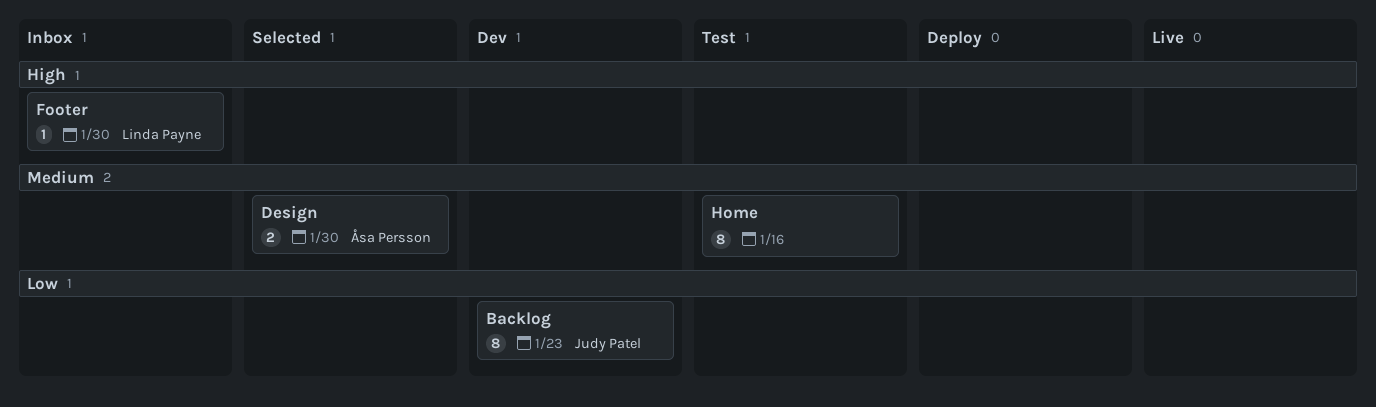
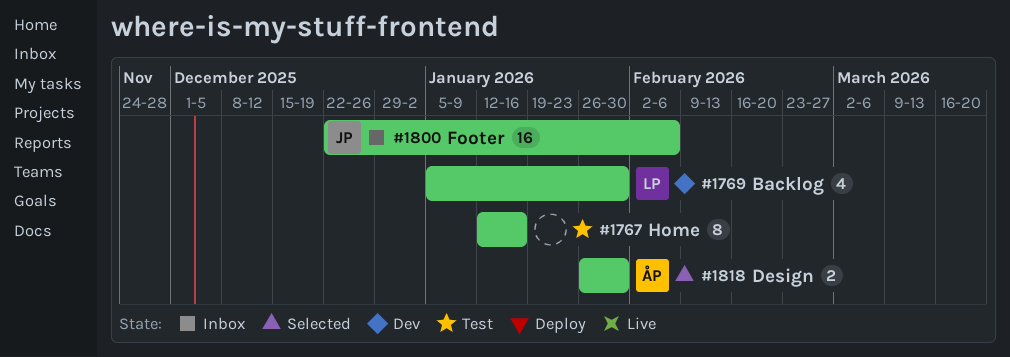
Backlog, owner: Judy Patel -> Linda Payne
Backlog, estimate: 8 -> 4
Backlog, due: Jan 23 -> Jan 30
Footer, owner: Linda Payne -> Judy Patel
Footer, estimate: 1 -> 16
Footer, due: Jan 30 -> Feb 6

